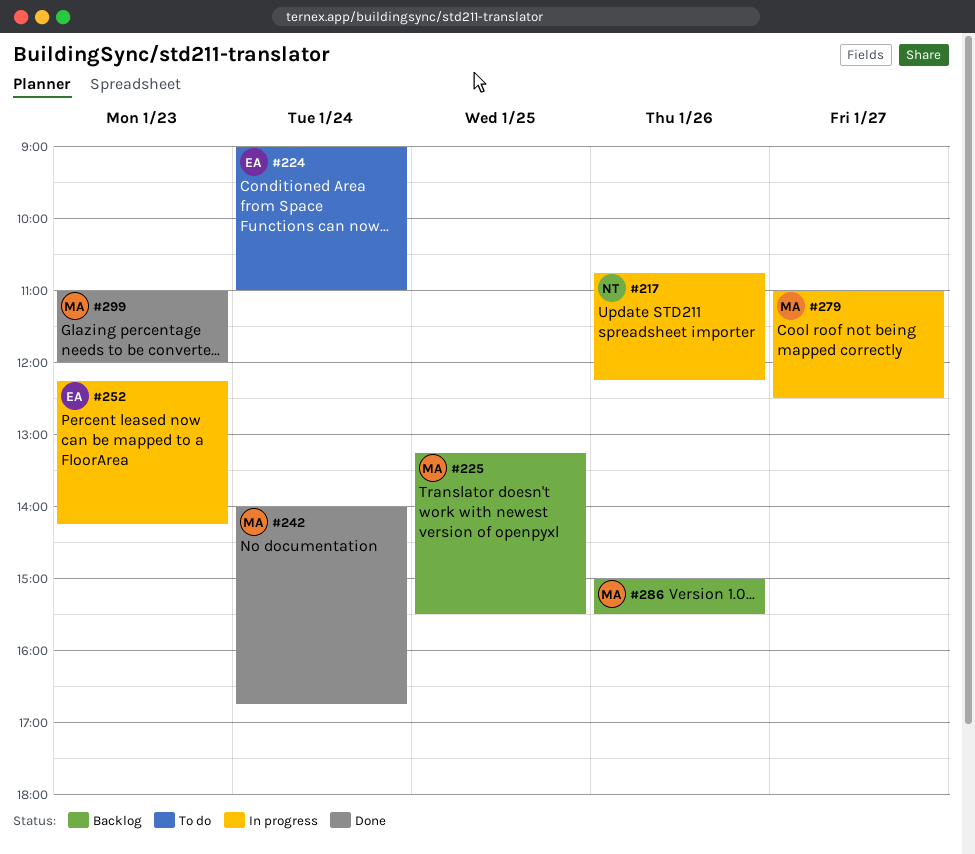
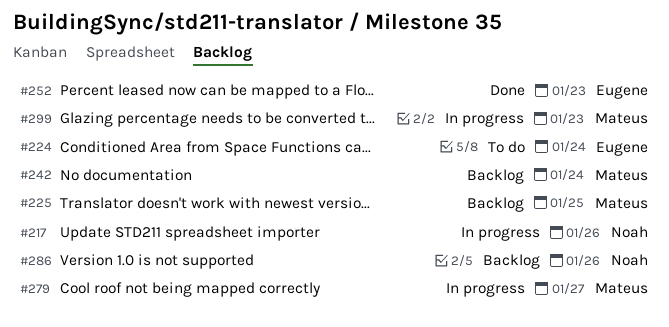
#242, status: Done -> Backlog
#252, status: In progress -> Done
#286, owner: Mateus -> Noah
#299, status: Done -> In progress

